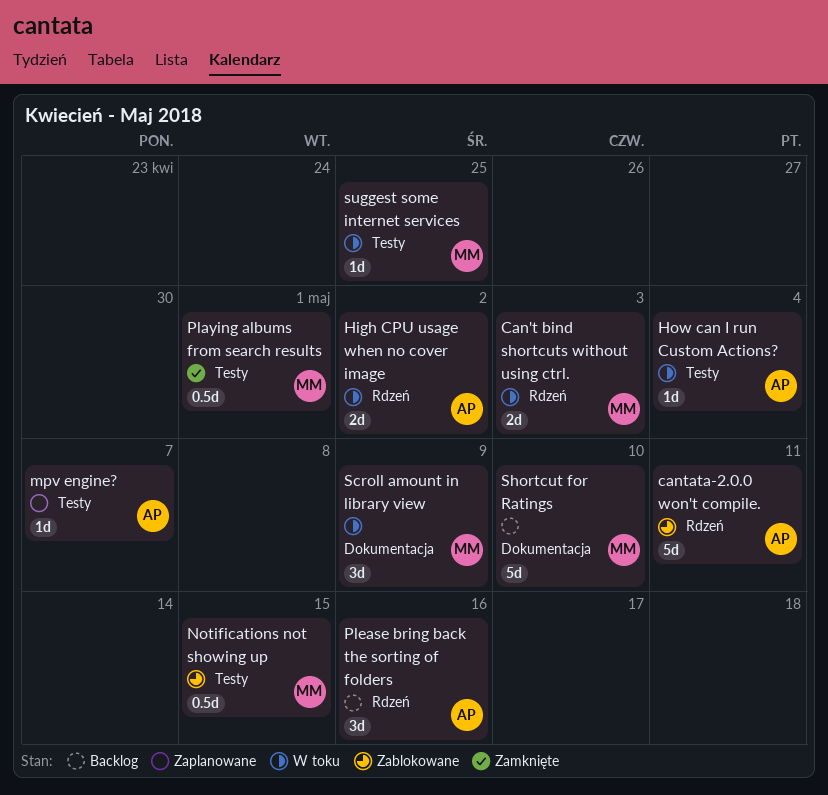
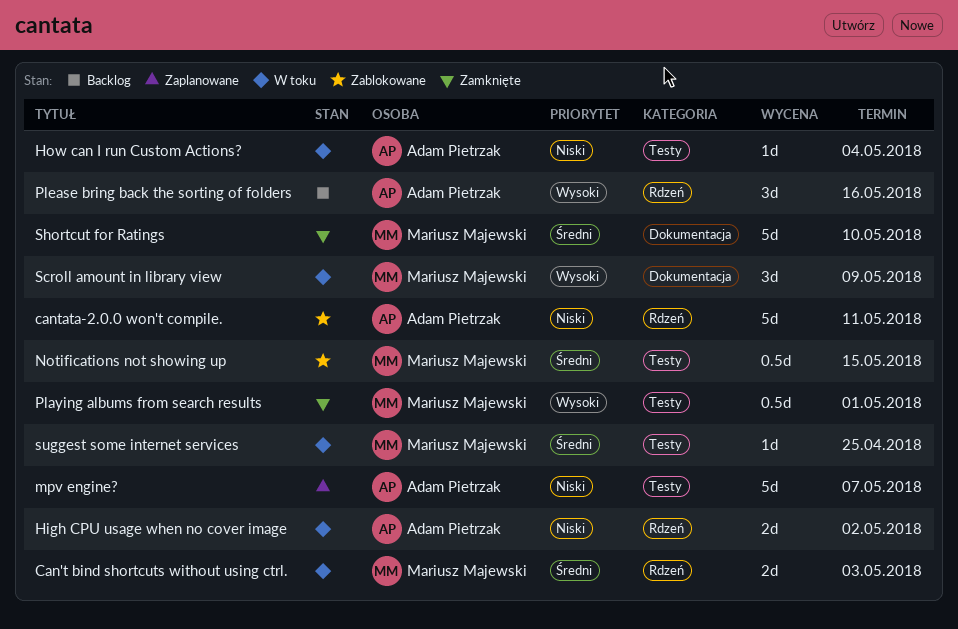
mpv engine?, estimate: 1d -> 5d
Shortcut for Ratings, status: Backlog -> Zamknięte

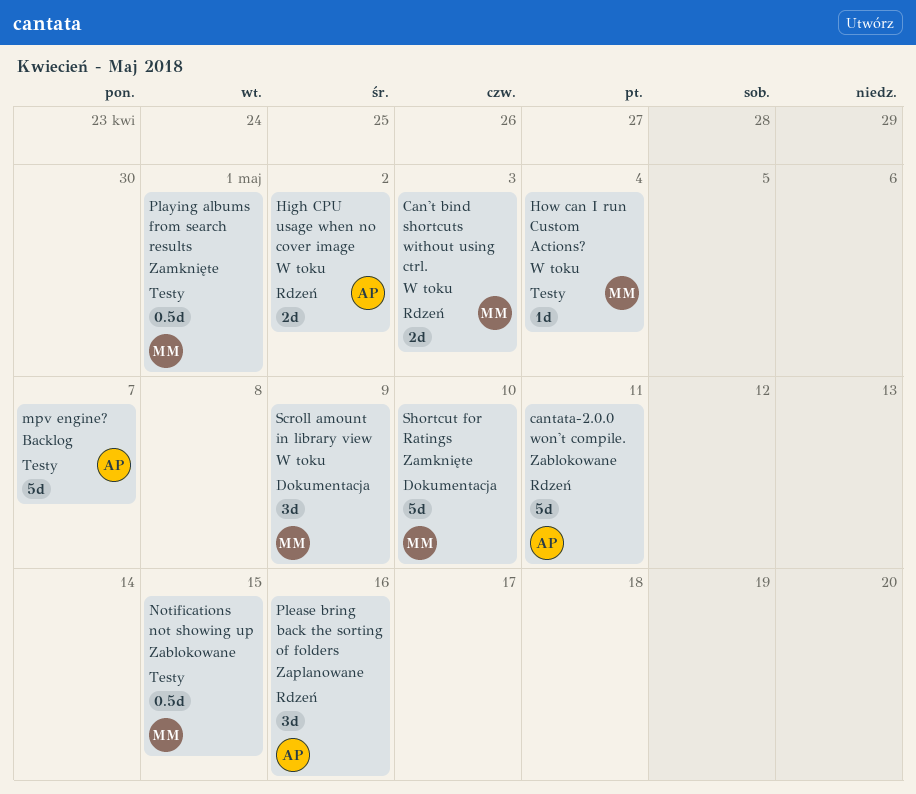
How can I run Custom Actions?, owner: Adam Pietrzak -> Mariusz Majewski
mpv engine?, status: Zaplanowane -> Backlog
Please bring back the sorting of folders, status: Backlog -> Zaplanowane
suggest some internet services: present -> none

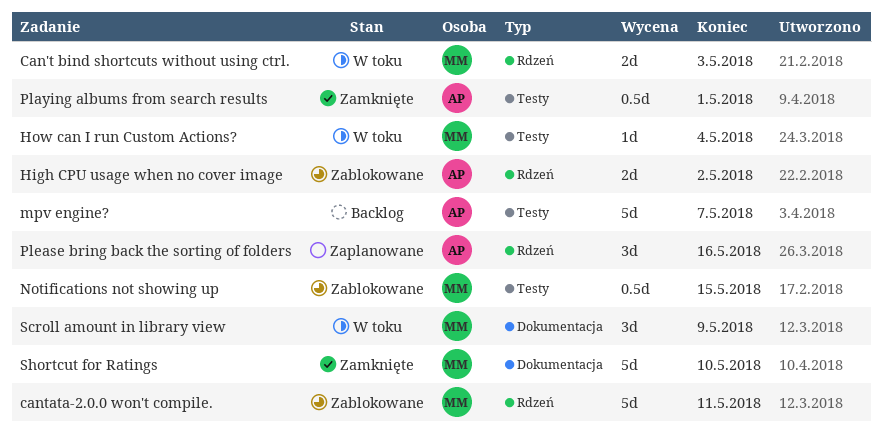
cantata-2.0.0 won't compile., owner: AP -> MM
High CPU usage when no cover image, status: W toku -> Zablokowane
Playing albums from search results, owner: MM -> AP

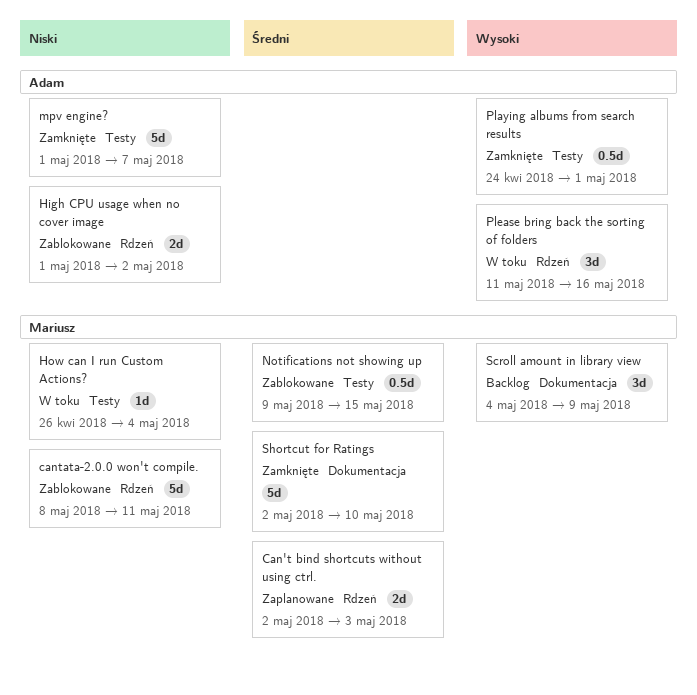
Can't bind shortcuts without using ctrl., status: W toku -> Zaplanowane
mpv engine?, status: Backlog -> Zamknięte
Please bring back the sorting of folders, status: Zaplanowane -> W toku
Scroll amount in library view, status: W toku -> Backlog

